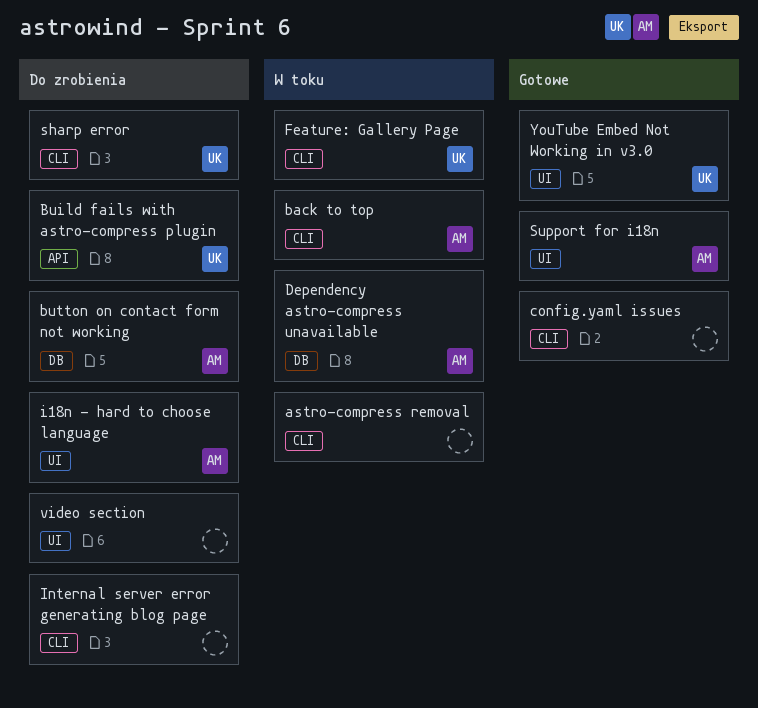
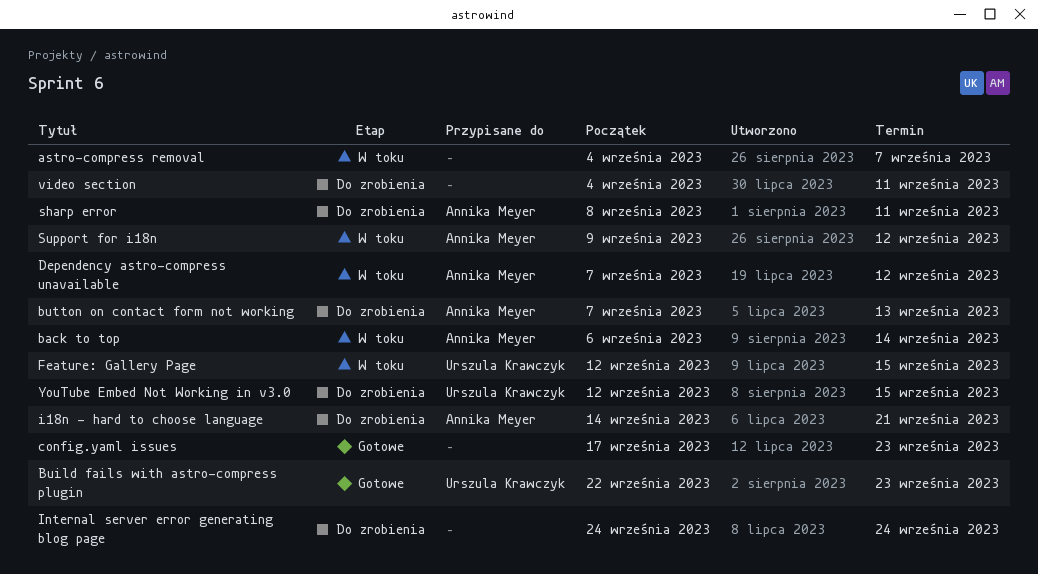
Build fails with astro-compress plugin, status: Do zrobienia -> Gotowe
sharp error, owner: Urszula Krawczyk -> Annika Meyer
Support for i18n, status: Gotowe -> W toku
YouTube Embed Not Working in v3.0, status: Gotowe -> Do zrobienia

